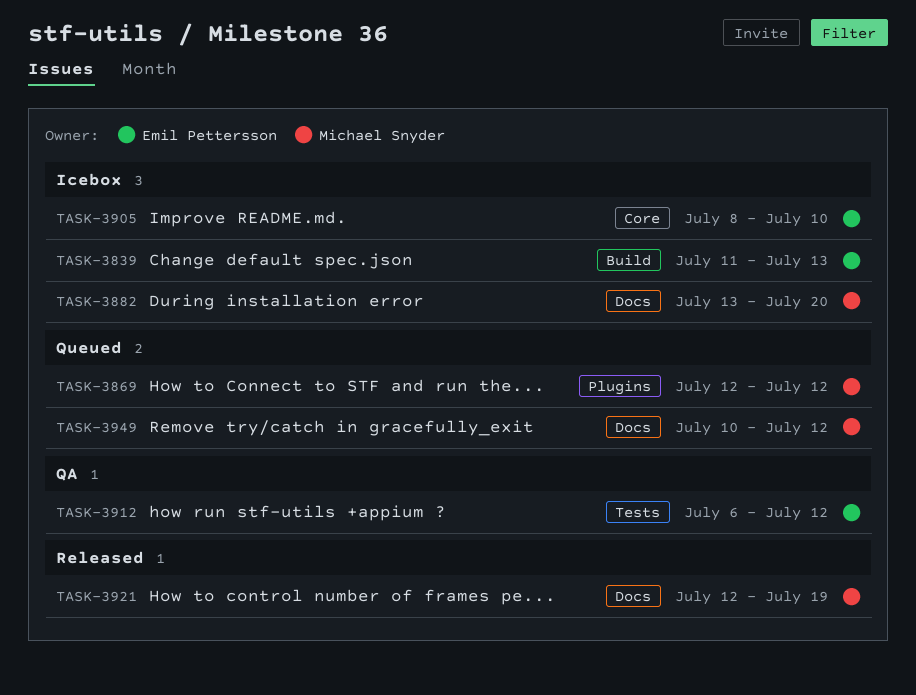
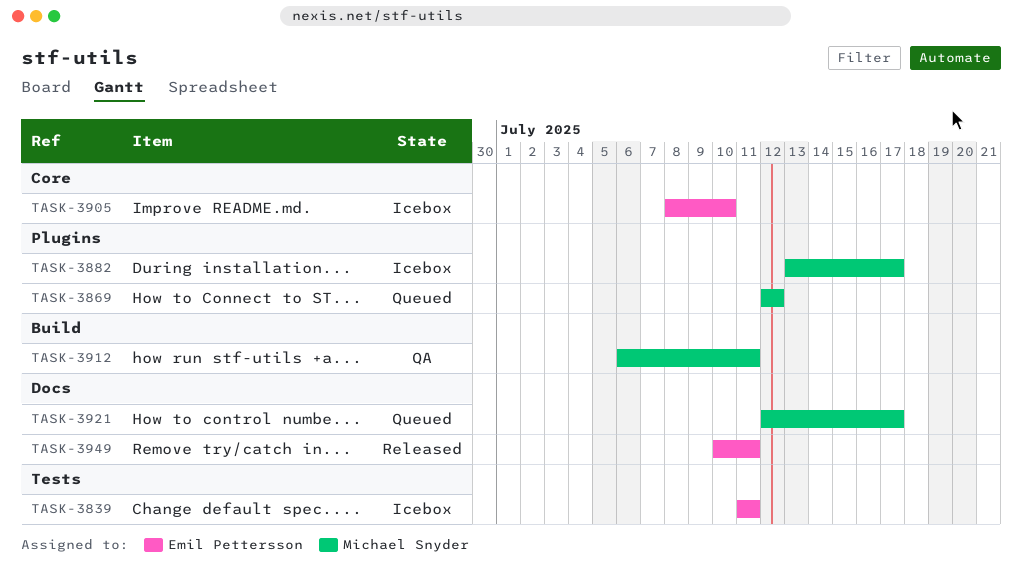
TASK-3839, label: Build -> Tests
TASK-3839, due: Jul 13 -> Jul 11
TASK-3882, label: Docs -> Plugins
TASK-3882, due: Jul 20 -> Jul 17
TASK-3912, owner: Emil Pettersson -> Michael Snyder
TASK-3912, label: Tests -> Build
TASK-3912, due: Jul 12 -> Jul 11
TASK-3921, status: Released -> Queued
TASK-3921, due: Jul 19 -> Jul 17
TASK-3949, status: Queued -> Released
TASK-3949, owner: Michael Snyder -> Emil Pettersson
TASK-3949, due: Jul 12 -> Jul 11

